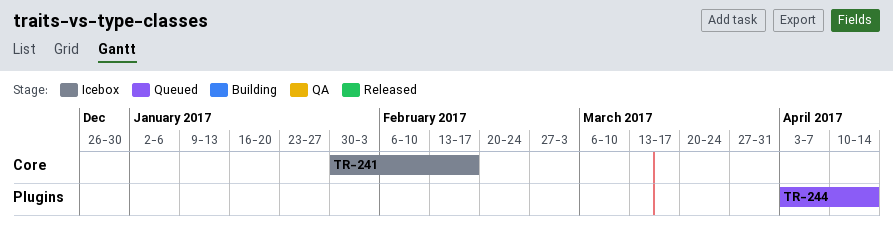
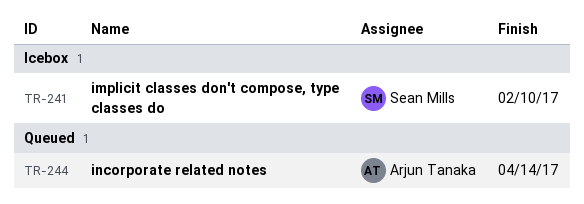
TR-241, due: Feb 17 -> Feb 10

